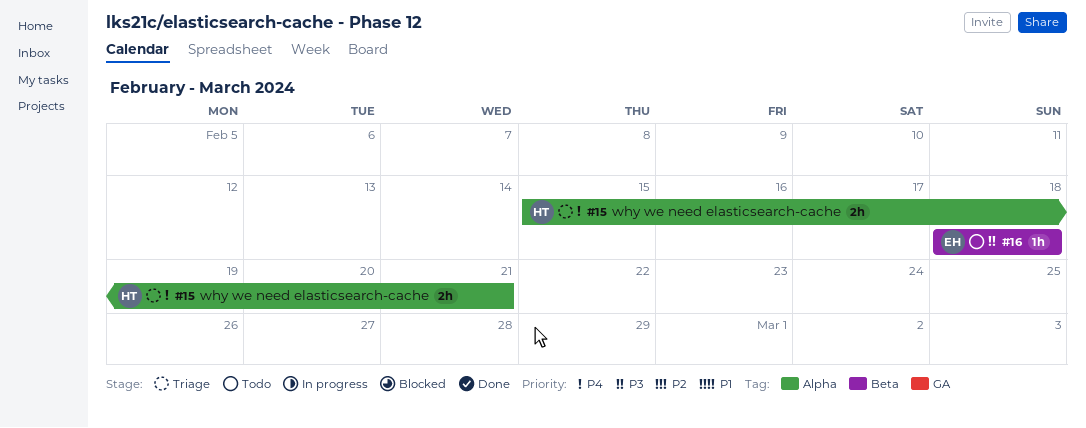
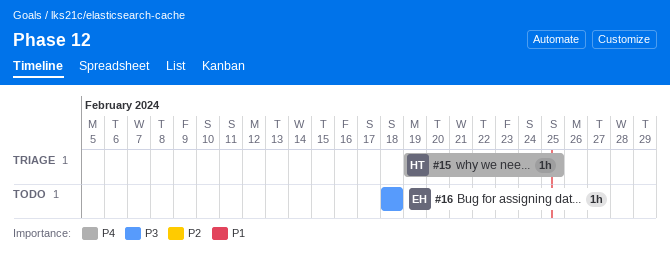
#15, estimate: 2h -> 1h
#15, start: Feb 15 -> Feb 19
#15, due: Feb 21 -> Feb 25

